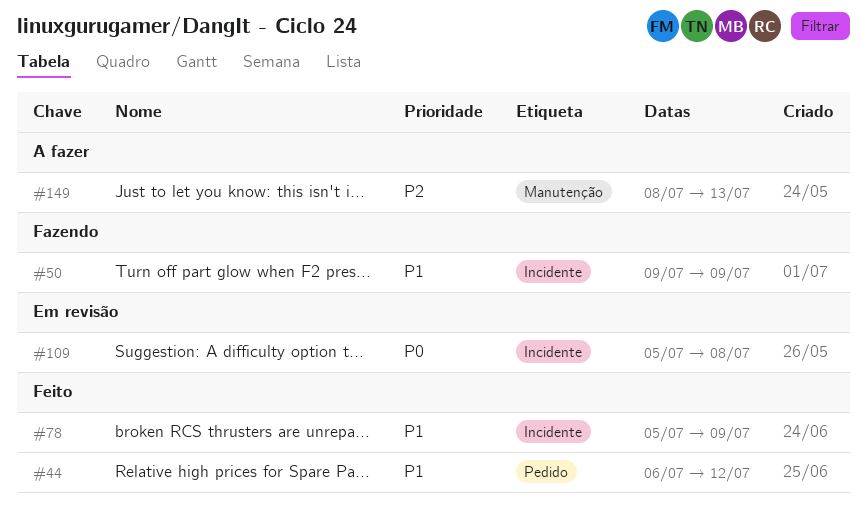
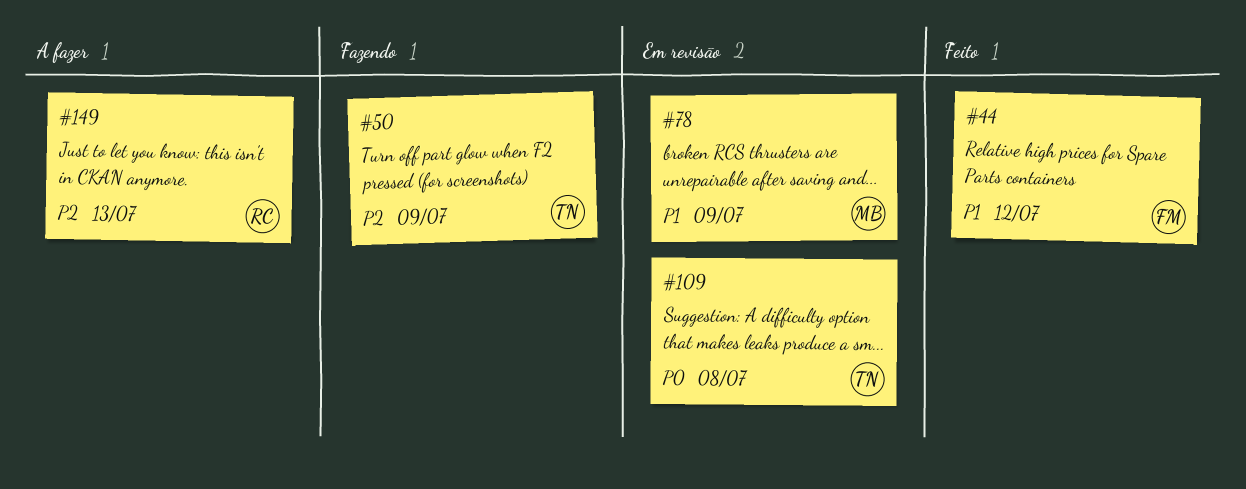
#50, priority: P1 -> P2
#78, status: Feito -> Em revisão

